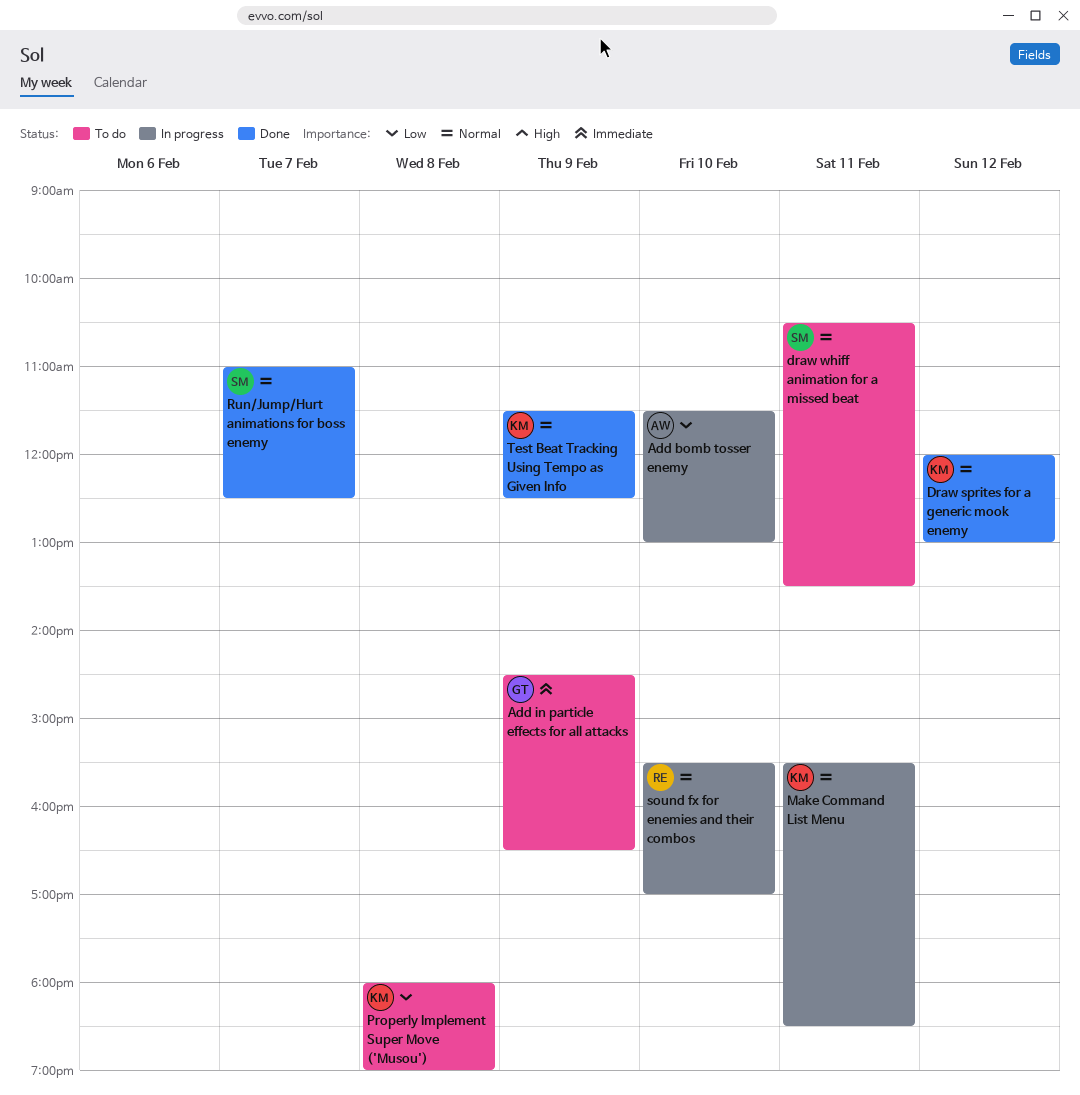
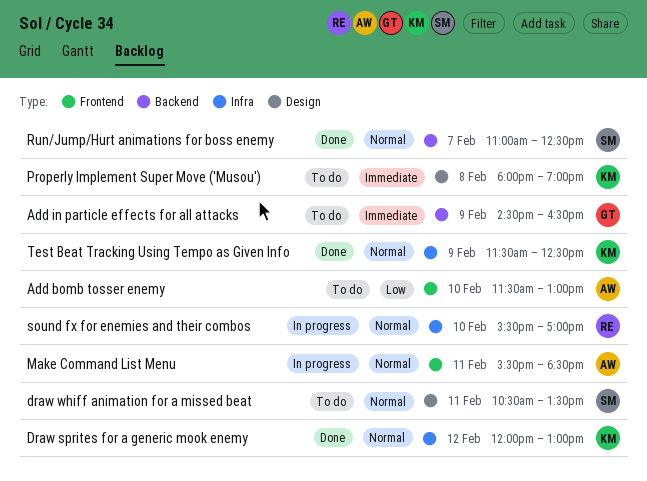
Add bomb tosser enemy, status: In progress -> To do
Make Command List Menu, owner: KM -> AW
Properly Implement Super Move ('Musou'), priority: Low -> Immediate

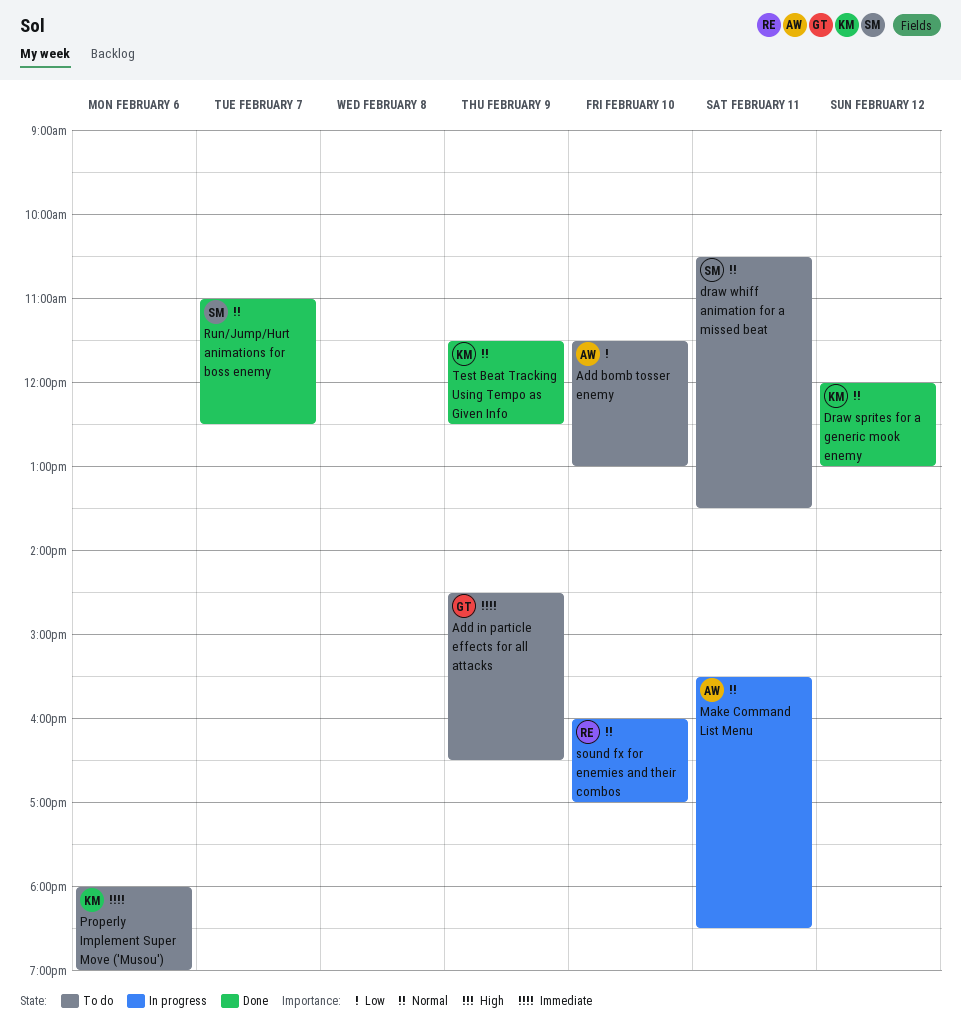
Properly Implement Super Move ('Musou'), day: Feb 8 -> Feb 6
sound fx for enemies and their combos, begins: 15:30 -> 16:00

